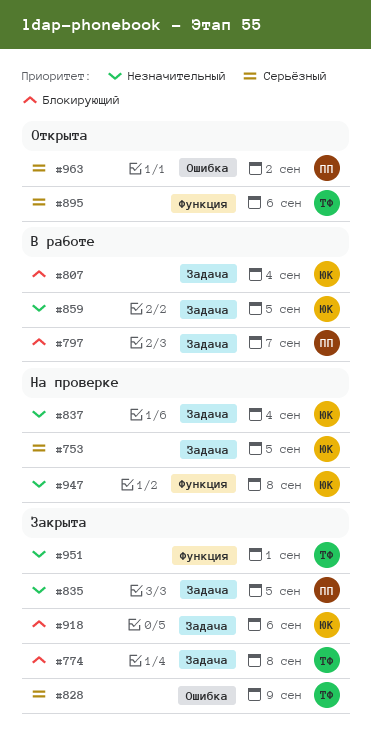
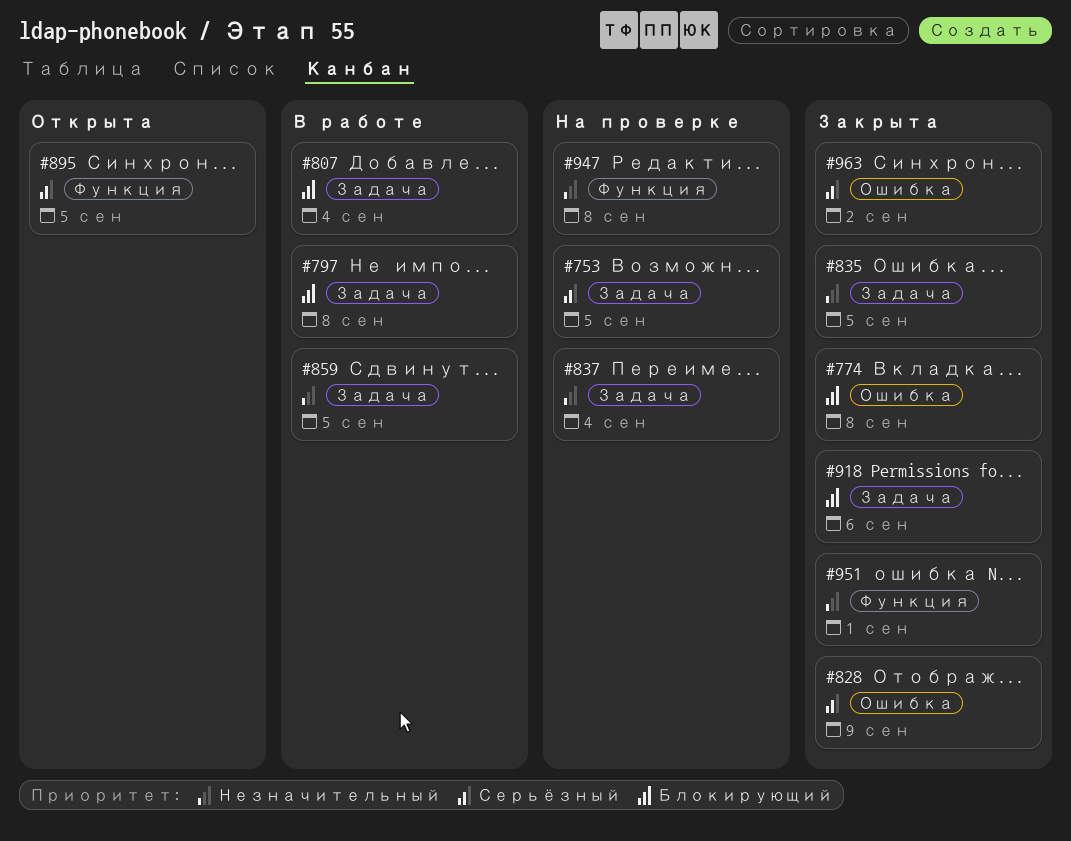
#774, label: Задача -> Ошибка
#797, due: Sep 7 -> Sep 8
#895, due: Sep 6 -> Sep 5
#963, status: Открыта -> Закрыта

